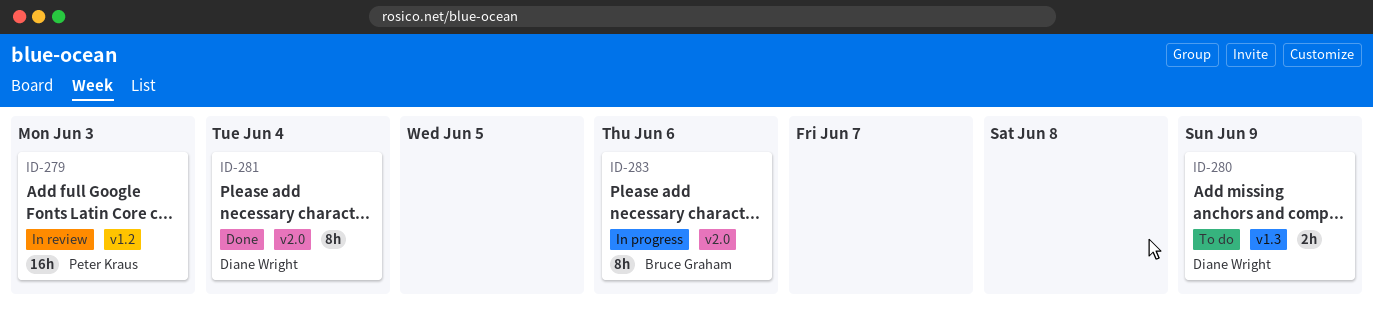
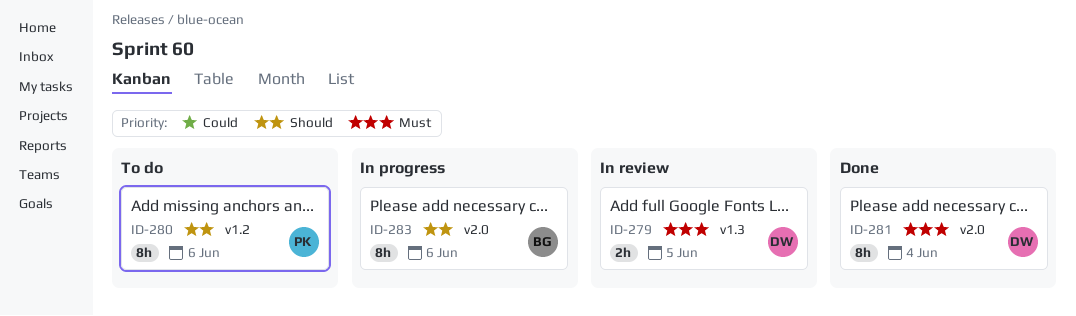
ID-279, owner: Peter Kraus -> Diane Wright
ID-279, label: v1.2 -> v1.3
ID-279, estimate: 16h -> 2h
ID-279, due: Jun 3 -> Jun 5
ID-280, owner: Diane Wright -> Peter Kraus
ID-280, label: v1.3 -> v1.2
ID-280, estimate: 2h -> 8h
ID-280, due: Jun 9 -> Jun 6

